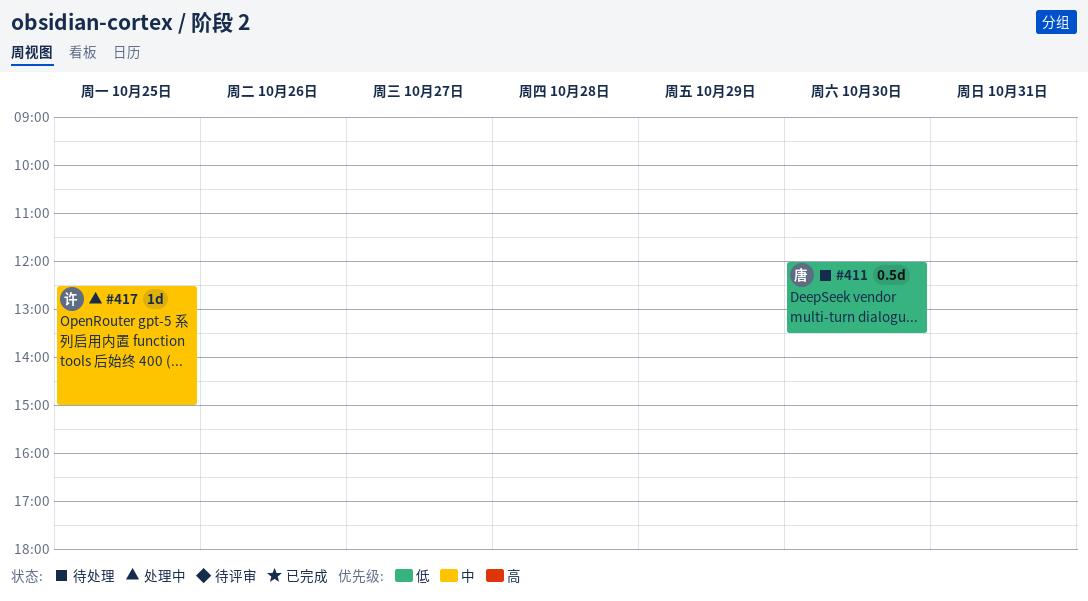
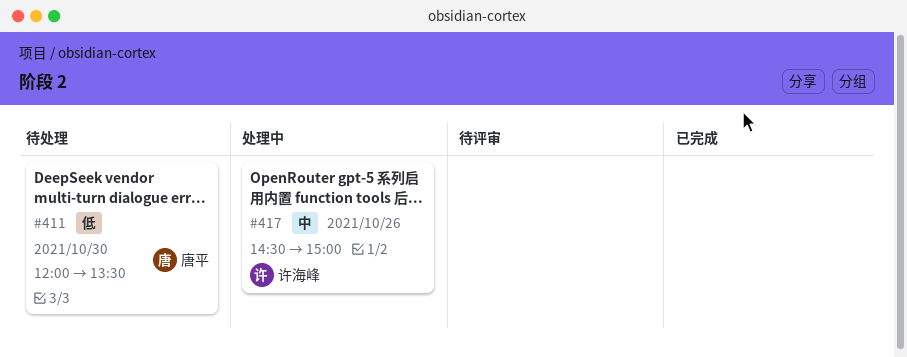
#417, day: Oct 25 -> Oct 26
#417, begins: 12:30 -> 14:30

